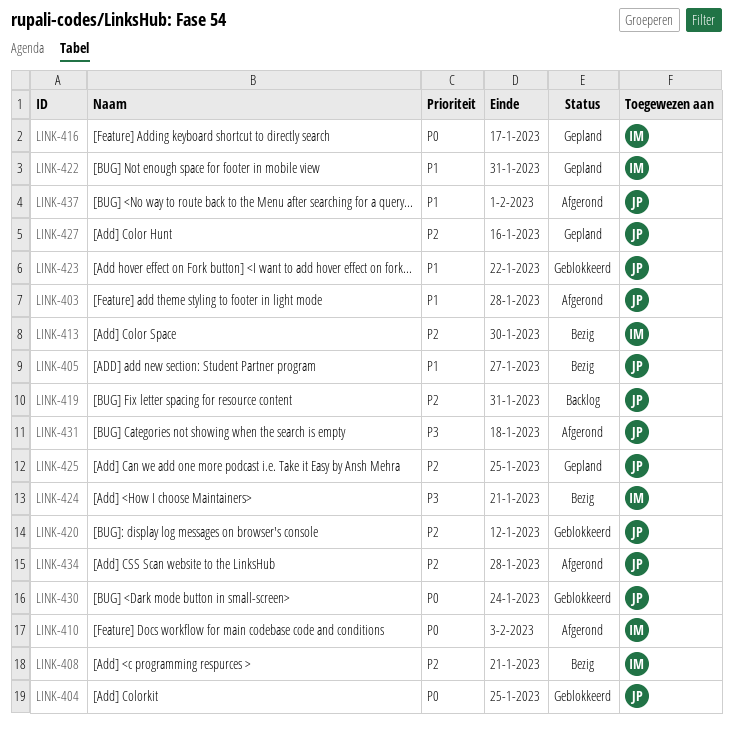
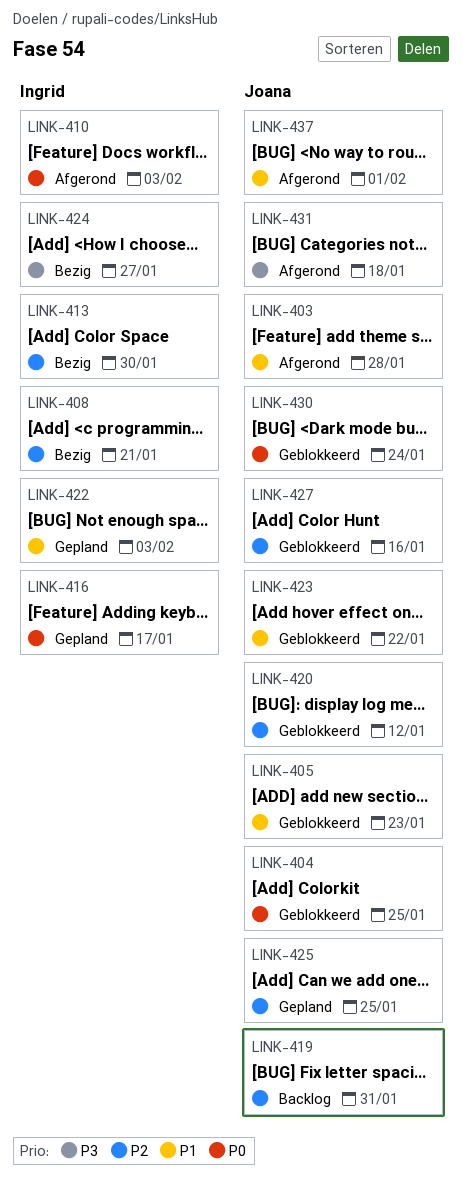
LINK-405, status: Bezig -> Geblokkeerd
LINK-405, due: Jan 27 -> Jan 23
LINK-422, due: Jan 31 -> Feb 3
LINK-424, due: Jan 21 -> Jan 27
LINK-427, status: Gepland -> Geblokkeerd
LINK-434: present -> none

